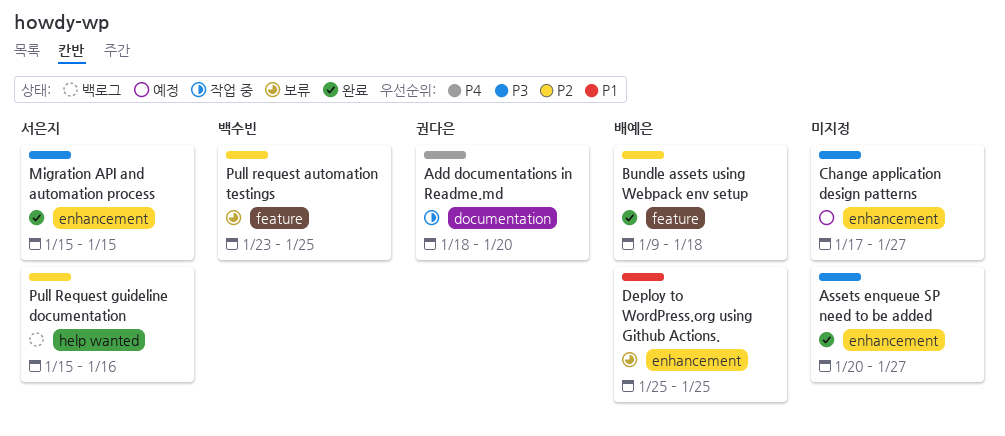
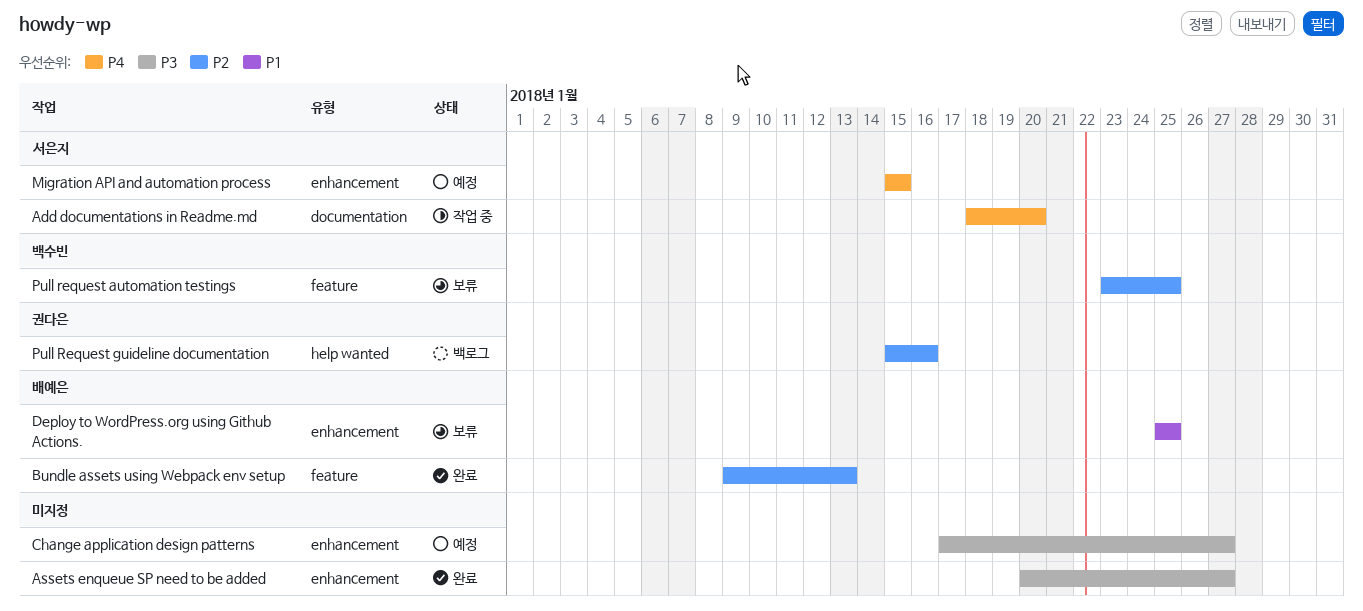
Add documentations in Readme.md, owner: 권다은 -> 서은지
Bundle assets using Webpack env setup, due: Jan 18 -> Jan 13
Migration API and automation process, status: 완료 -> 예정
Migration API and automation process, priority: P3 -> P4
Pull Request guideline documentation, owner: 서은지 -> 권다은

